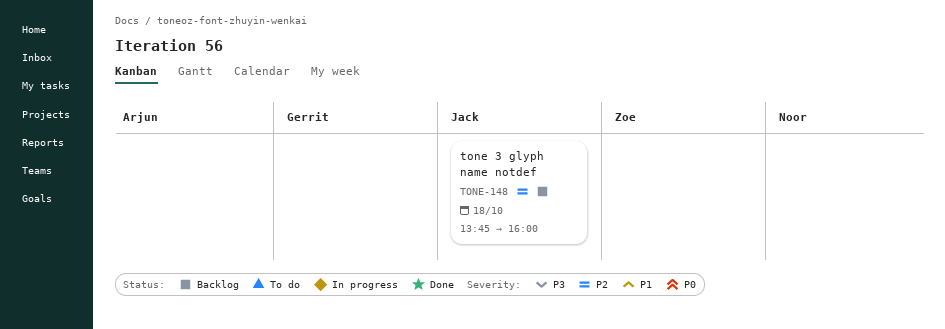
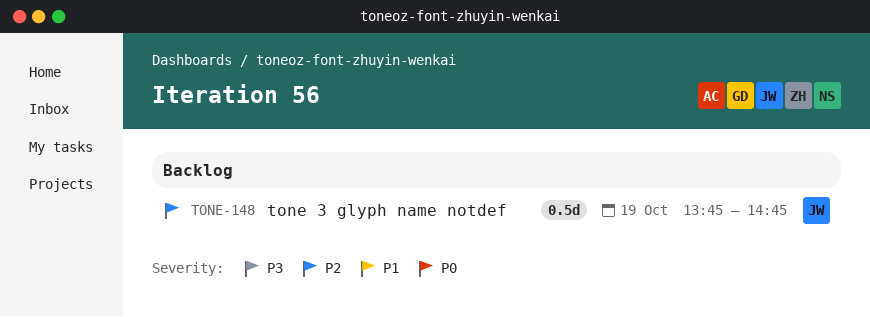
TONE-148, day: Oct 18 -> Oct 19
TONE-148, ends: 16:00 -> 14:45

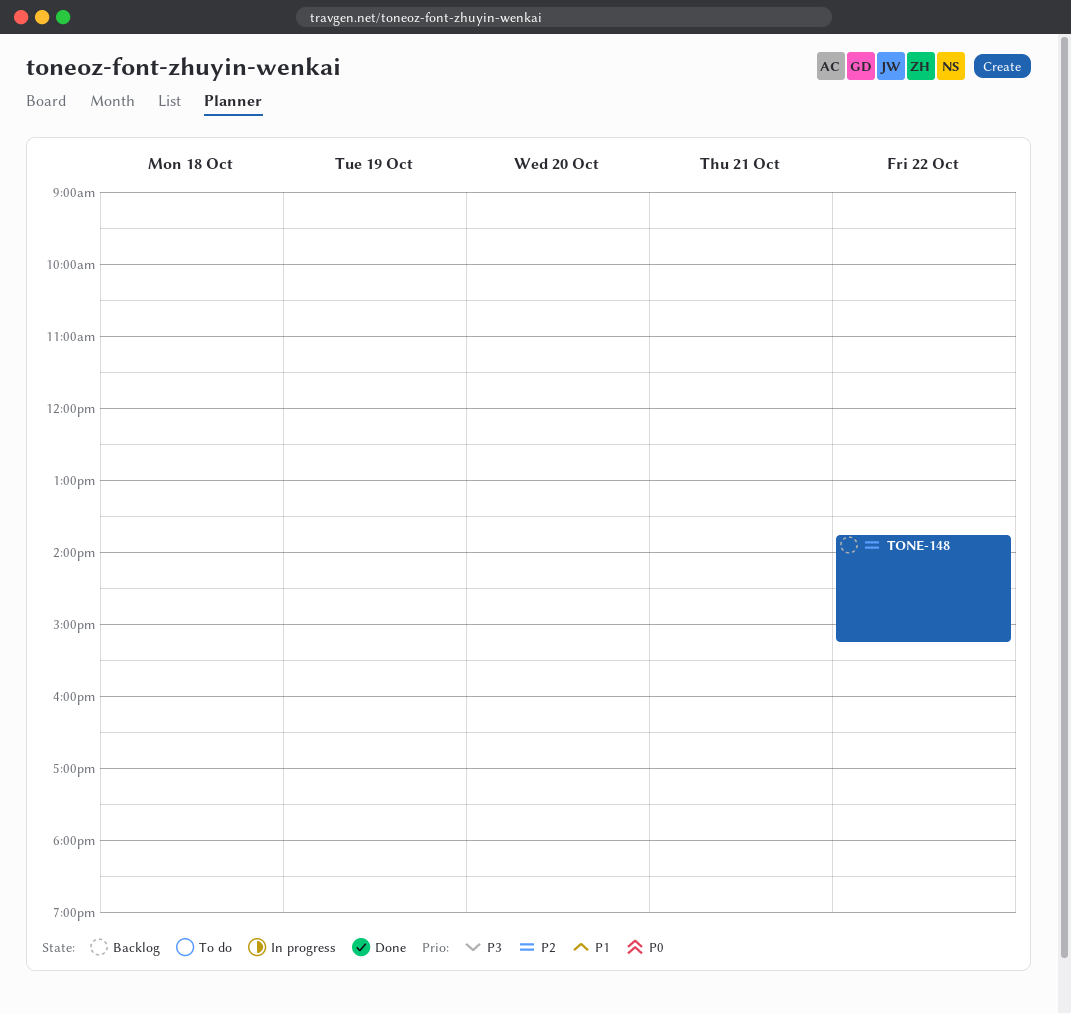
TONE-148, day: Oct 19 -> Oct 22
TONE-148, ends: 14:45 -> 15:15

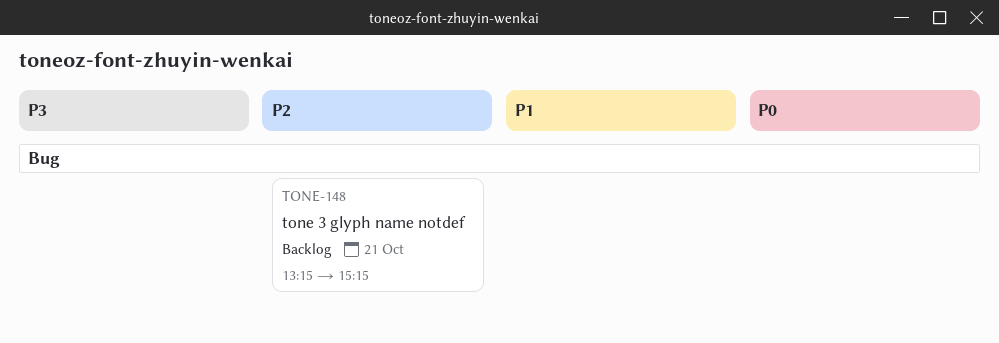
TONE-148, day: Oct 22 -> Oct 21
TONE-148, begins: 13:45 -> 13:15

